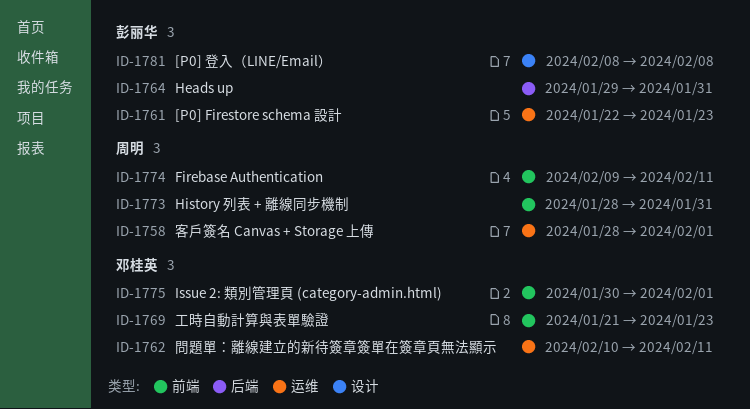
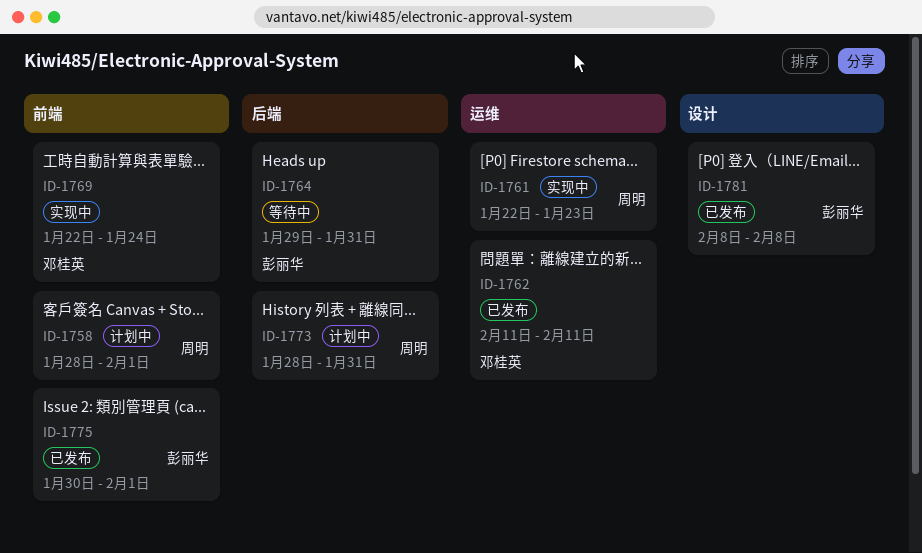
ID-1758, label: 运维 -> 前端
ID-1761, owner: 彭丽华 -> 周明
ID-1762, start: Feb 10 -> Feb 11
ID-1769, start: Jan 21 -> Jan 22
ID-1769, due: Jan 23 -> Jan 24
ID-1773, label: 前端 -> 后端
ID-1774: present -> none
ID-1775, owner: 邓桂英 -> 彭丽华

